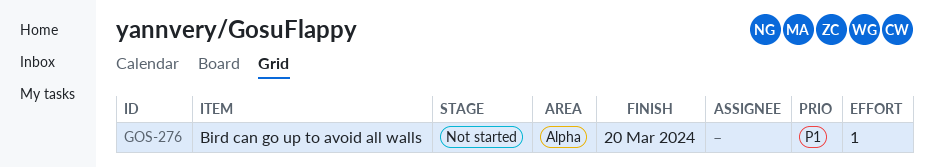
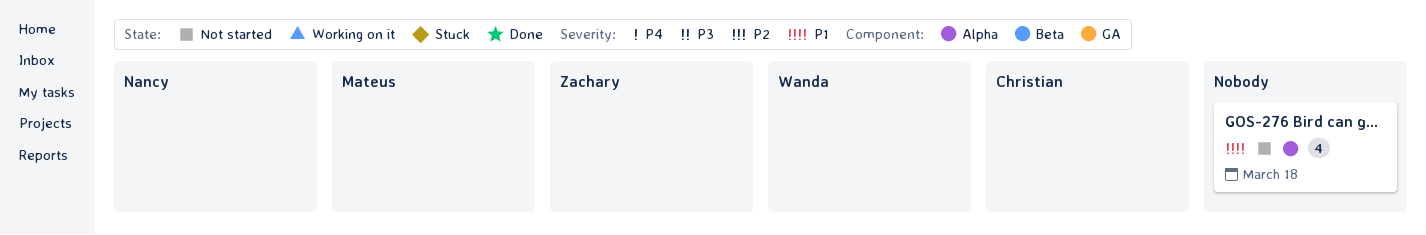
GOS-276, estimate: 1 -> 4
GOS-276, due: Mar 20 -> Mar 18

